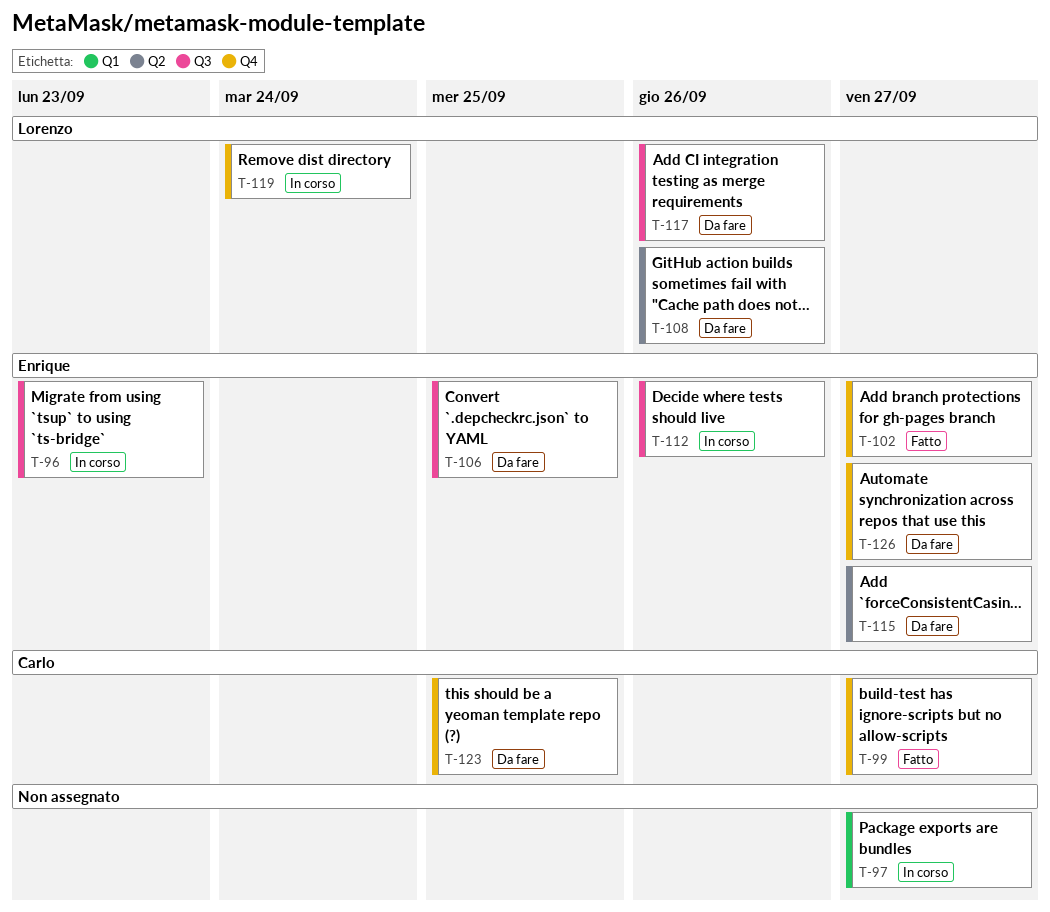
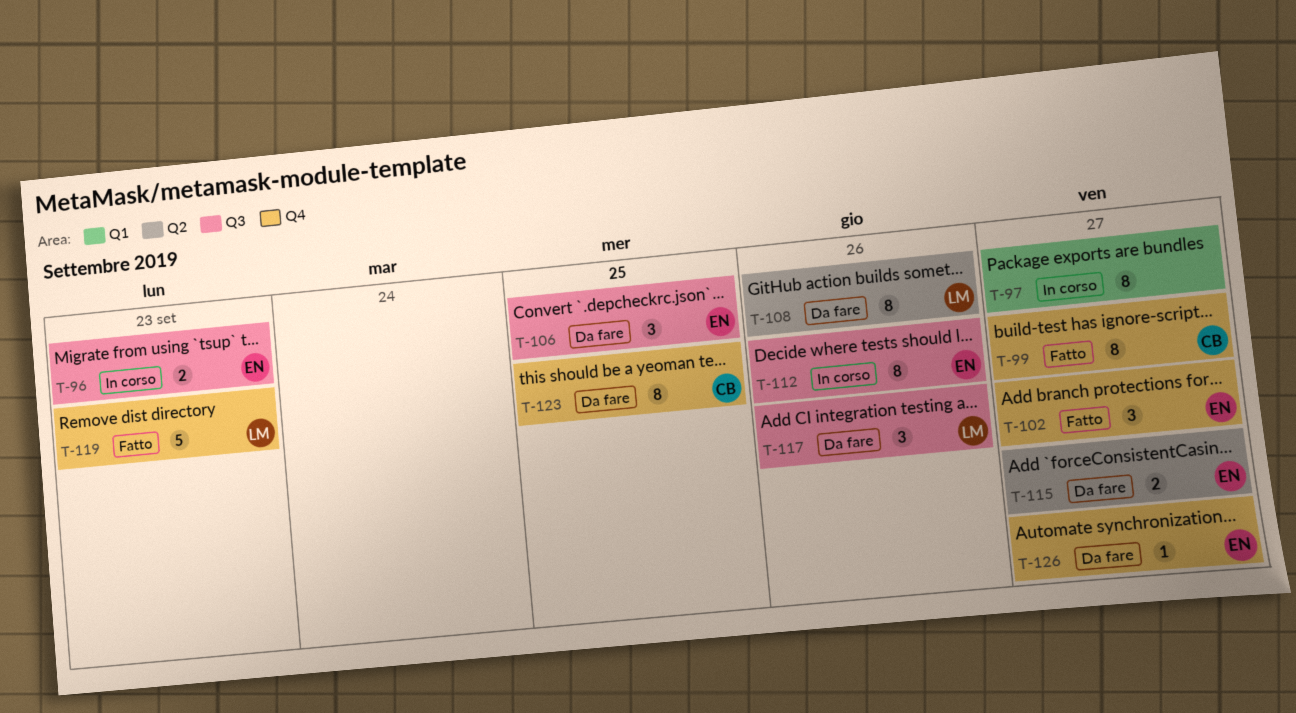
T-119, status: In corso -> Fatto
T-119, due: Sep 24 -> Sep 23

